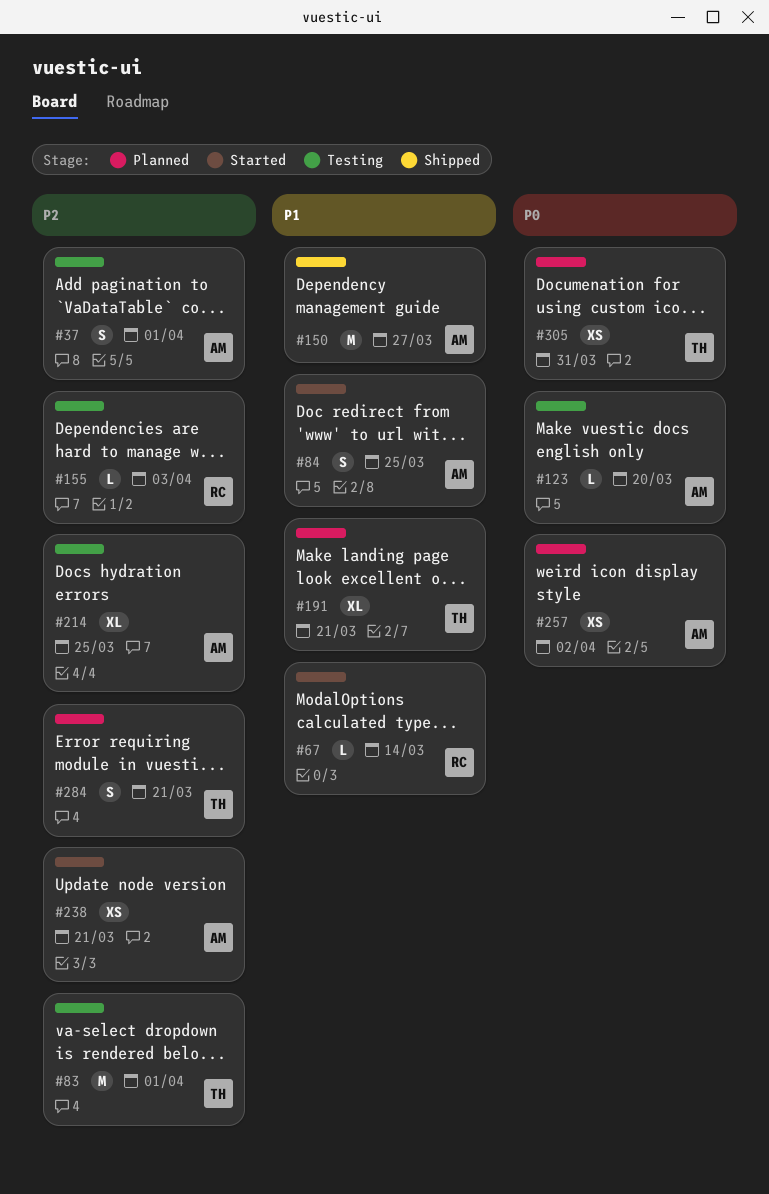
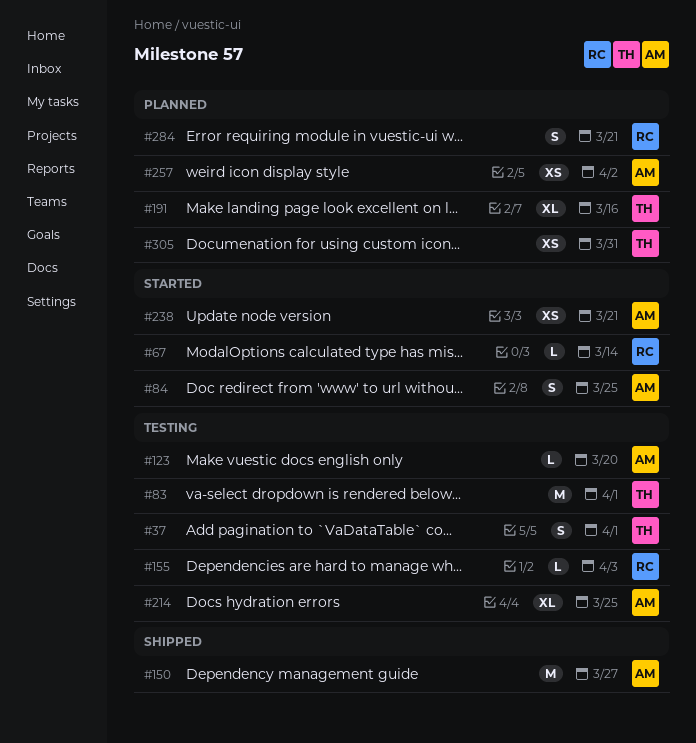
#37, owner: AM -> TH
#191, due: Mar 21 -> Mar 16
#284, owner: TH -> RC

